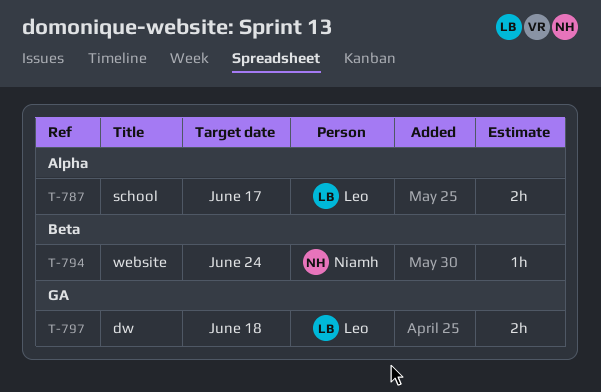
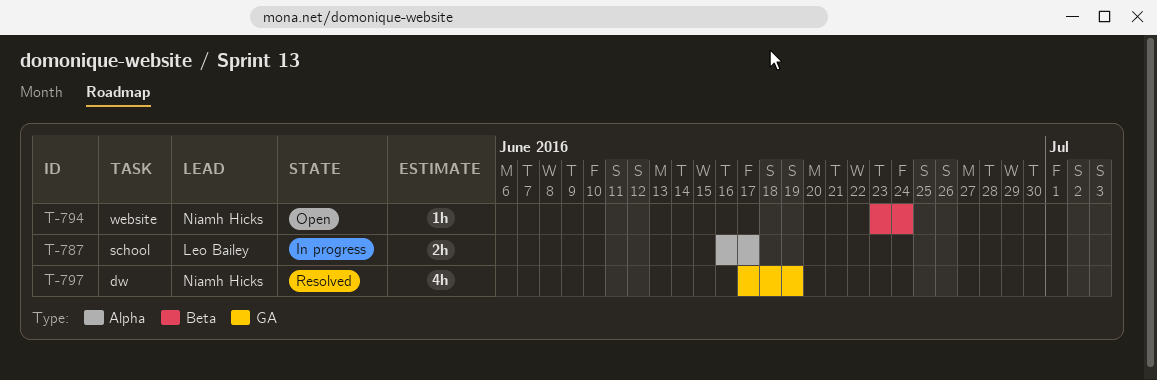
T-797, owner: Leo Bailey -> Niamh Hicks
T-797, estimate: 2h -> 4h
T-797, due: Jun 18 -> Jun 19

